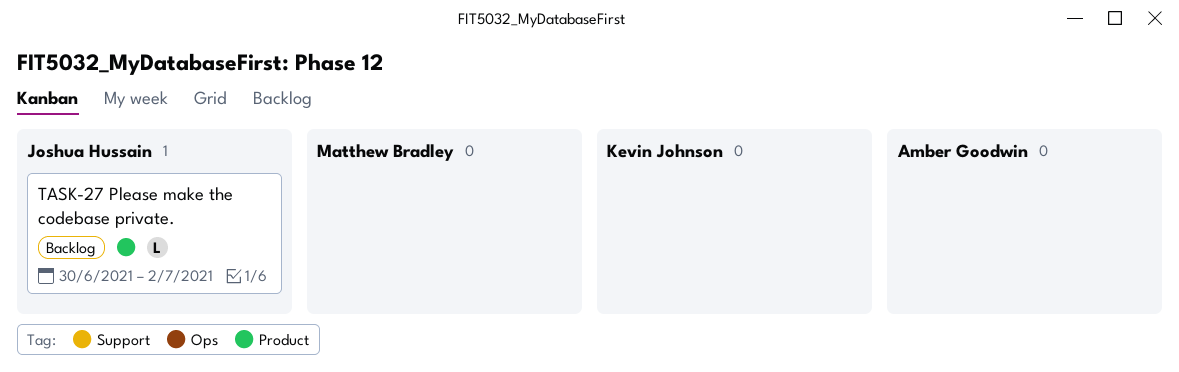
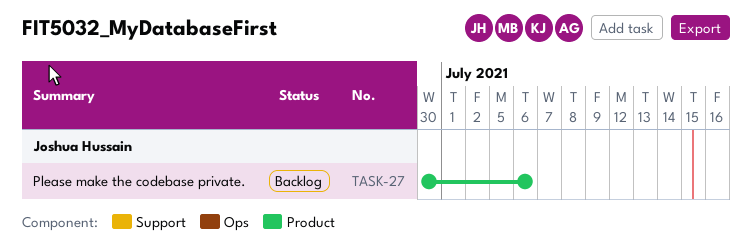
TASK-27, due: Jul 2 -> Jul 6

